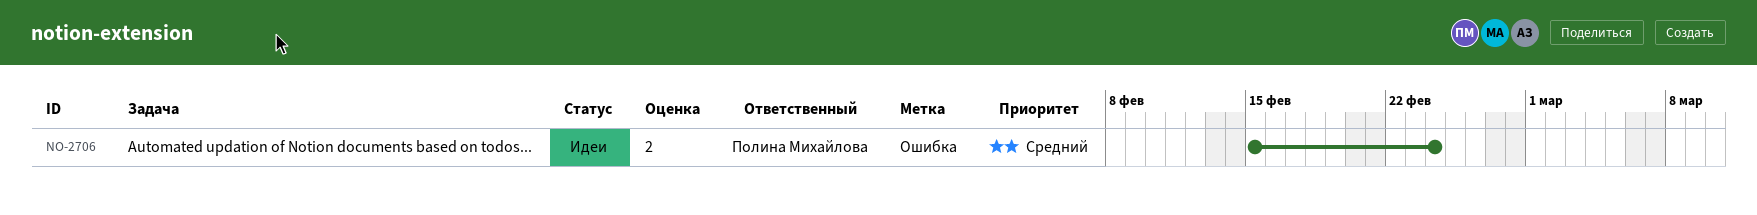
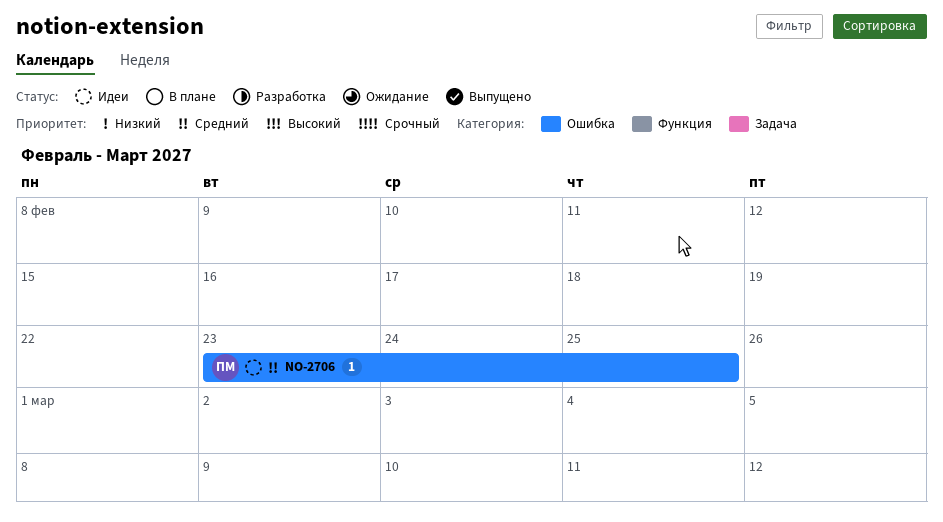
NO-2706, estimate: 2 -> 1
NO-2706, start: Feb 15 -> Feb 23
NO-2706, due: Feb 24 -> Feb 25

